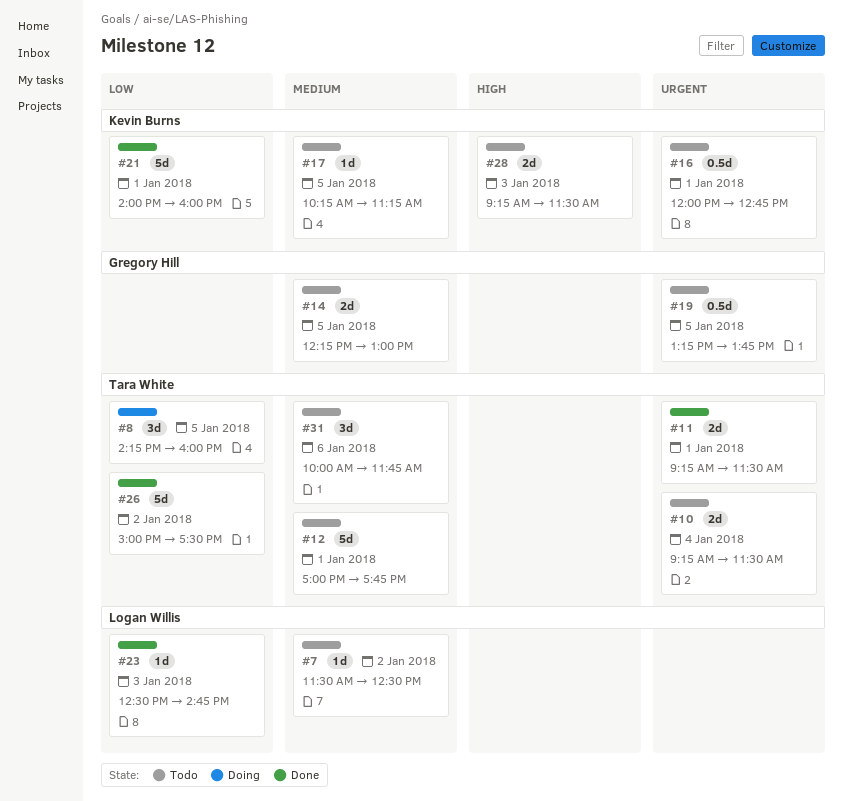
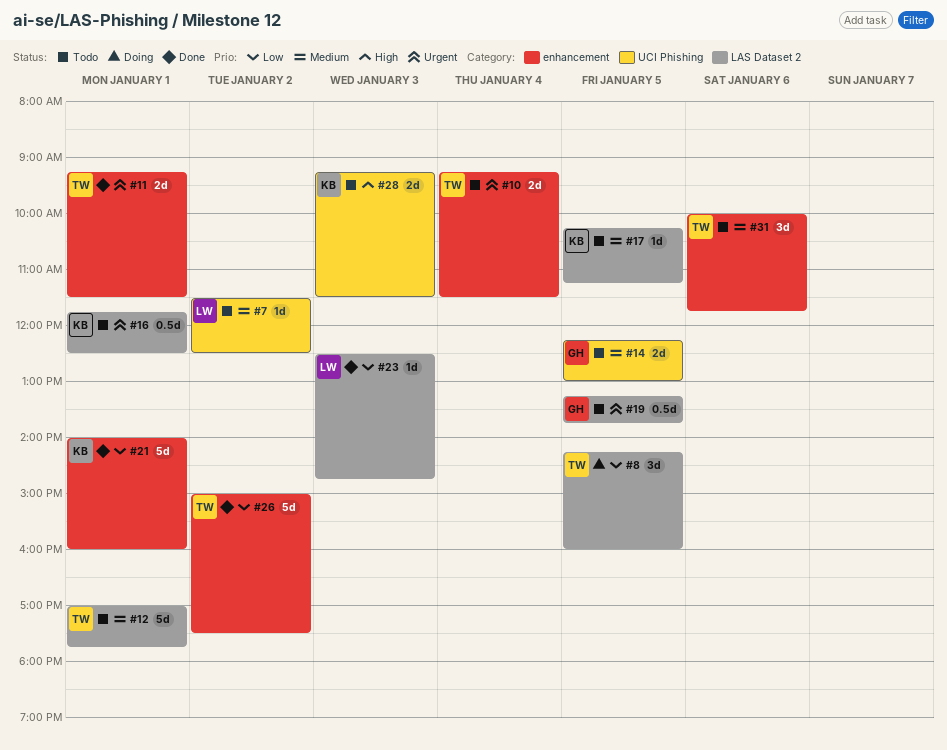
#16, begins: 12:00 -> 11:45
#16, ends: 12:45 -> 12:30

